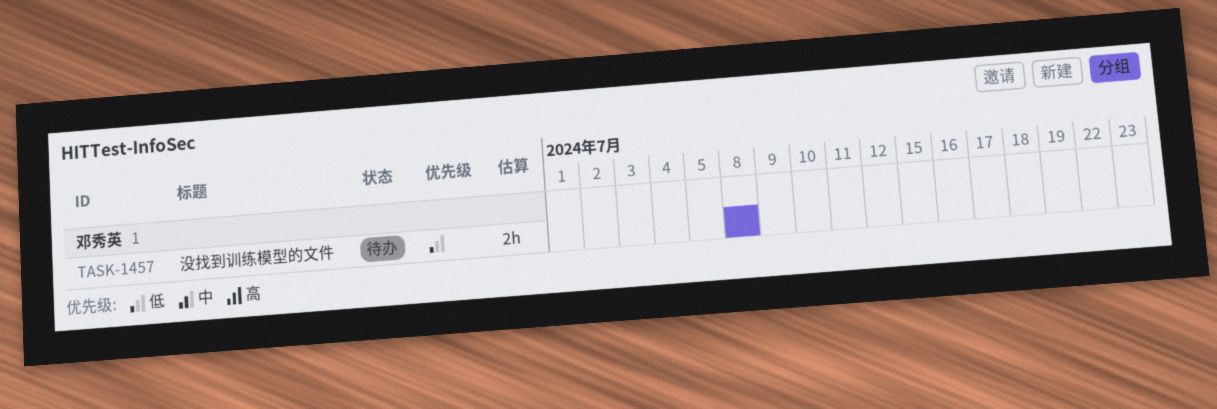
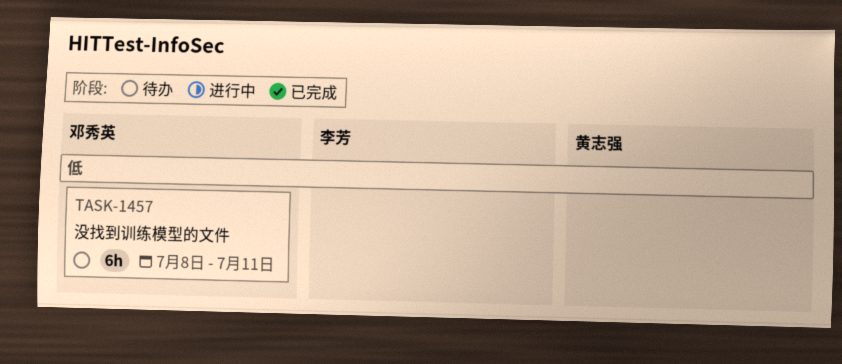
TASK-1457, estimate: 2h -> 6h
TASK-1457, due: Jul 8 -> Jul 11

